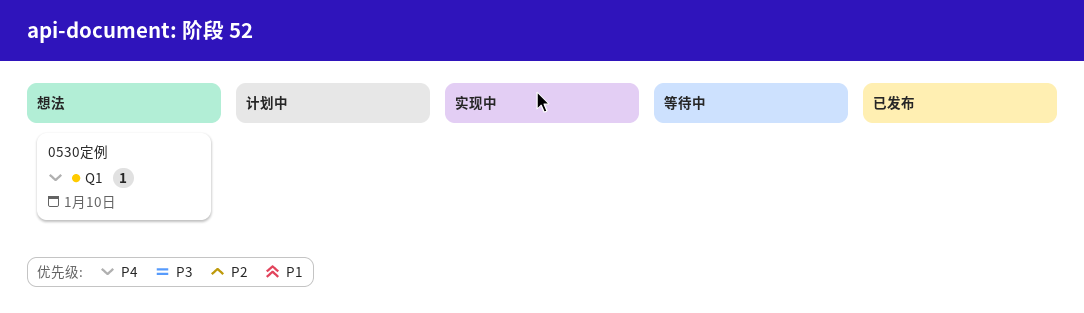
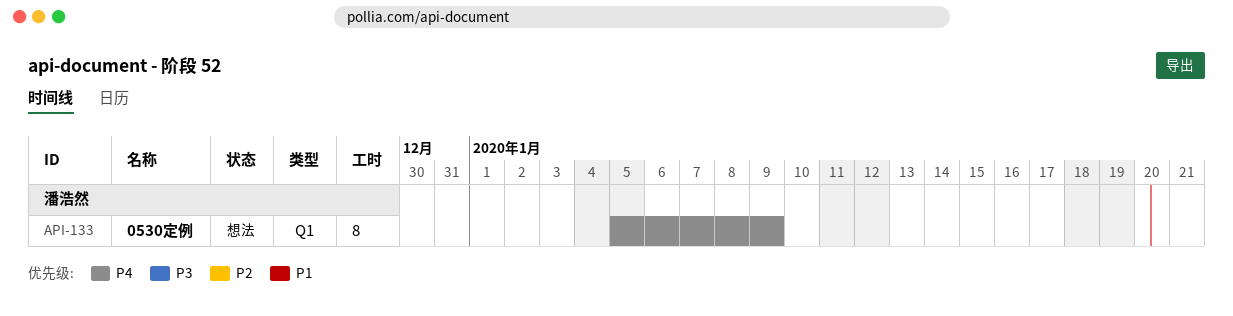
0530定例, estimate: 1 -> 8
0530定例, due: Jan 10 -> Jan 9

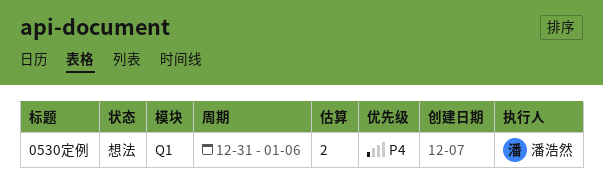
0530定例, estimate: 8 -> 2
0530定例, start: Jan 5 -> Dec 31
0530定例, due: Jan 9 -> Jan 6

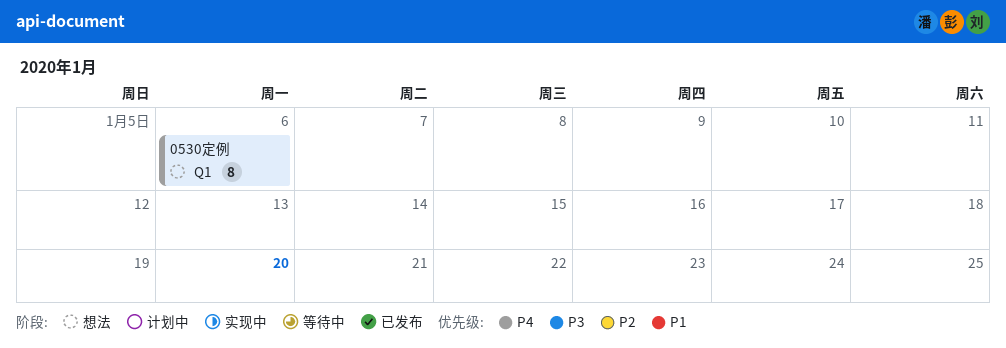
0530定例, estimate: 2 -> 8

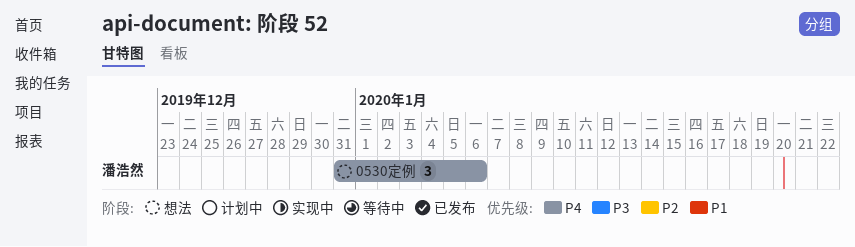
0530定例, estimate: 8 -> 3

